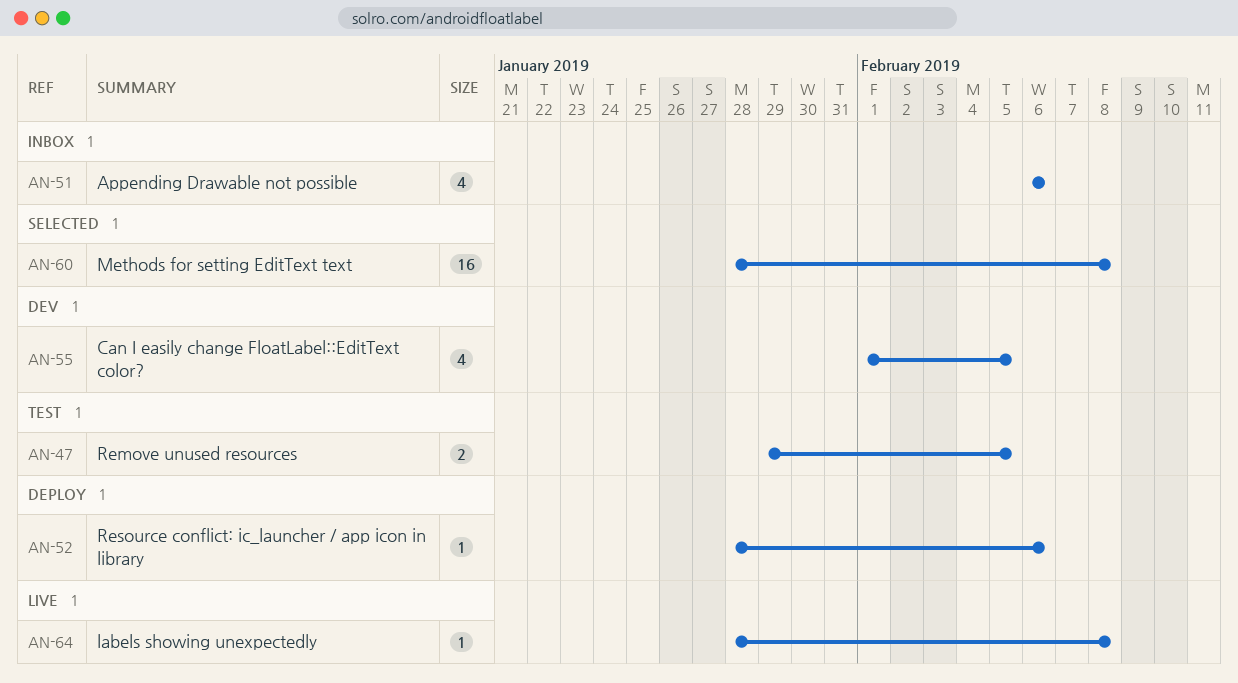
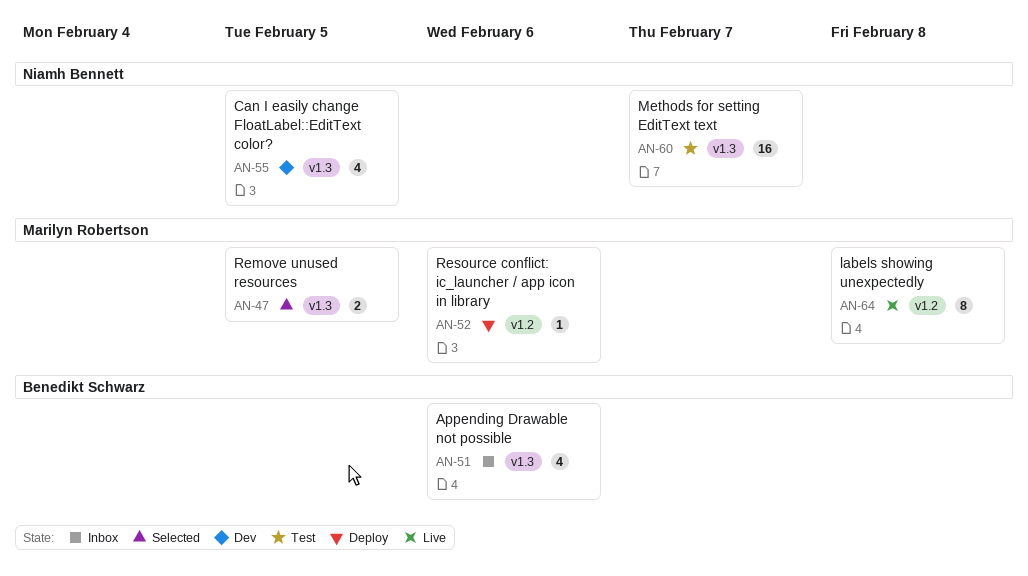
AN-47, status: Test -> Selected
AN-60, status: Selected -> Test
AN-60, due: Feb 8 -> Feb 7
AN-64, estimate: 1 -> 8

